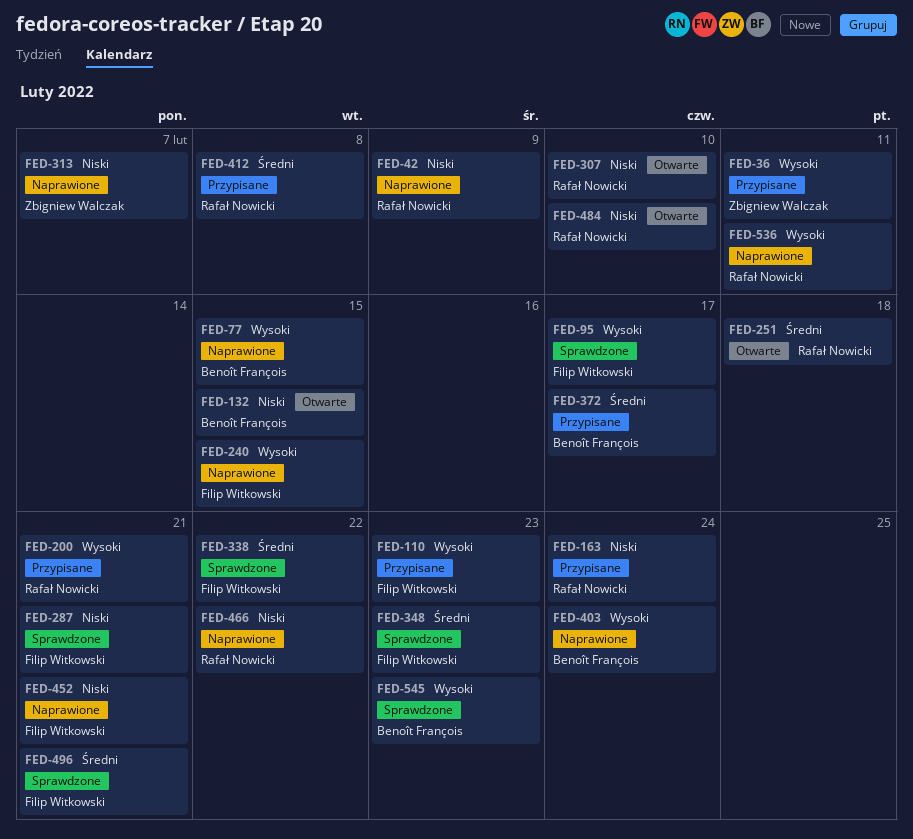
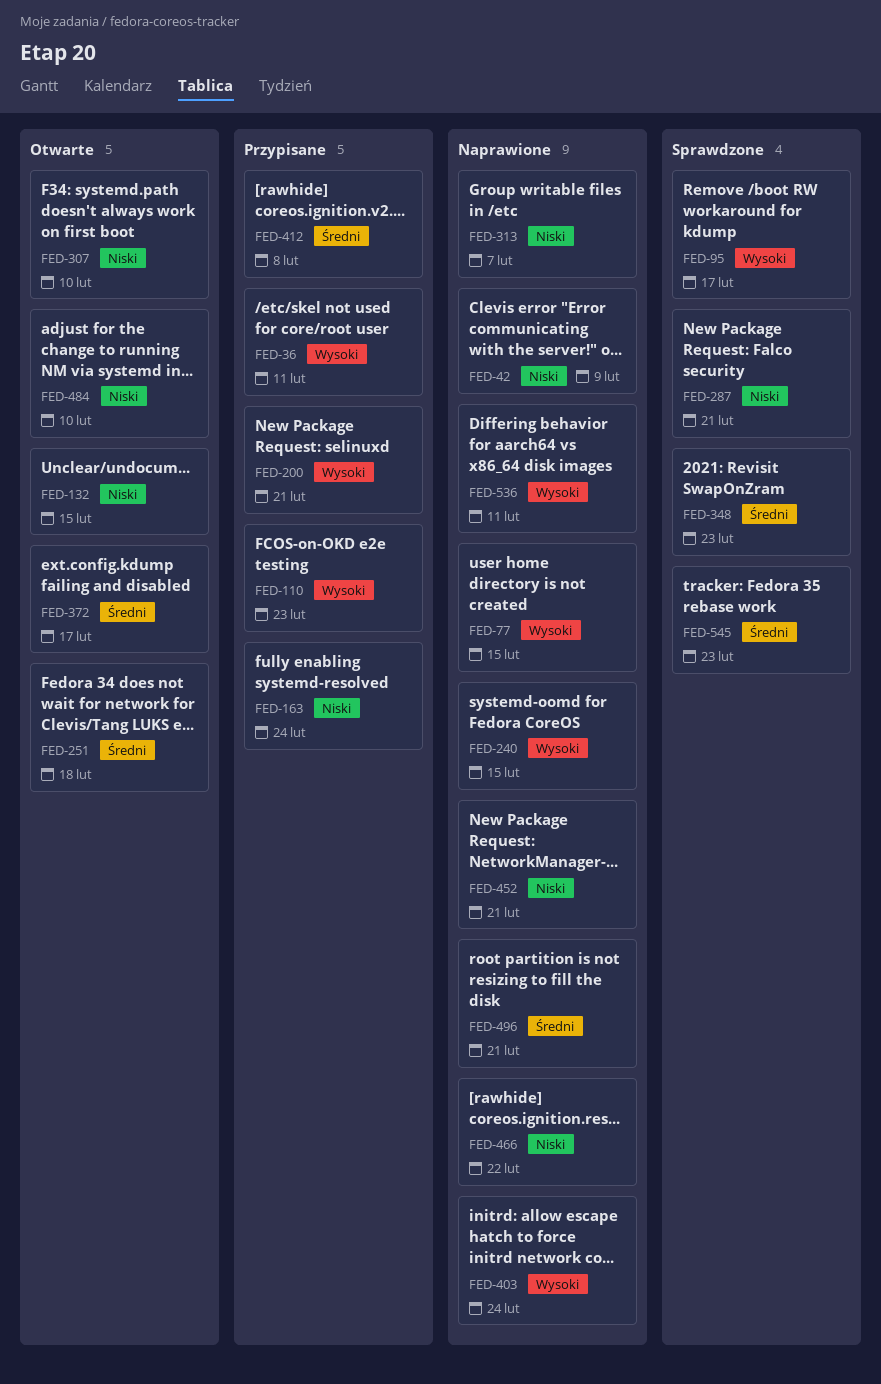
FED-338: present -> none
FED-372, status: Przypisane -> Otwarte
FED-496, status: Sprawdzone -> Naprawione
FED-545, priority: Wysoki -> Średni

